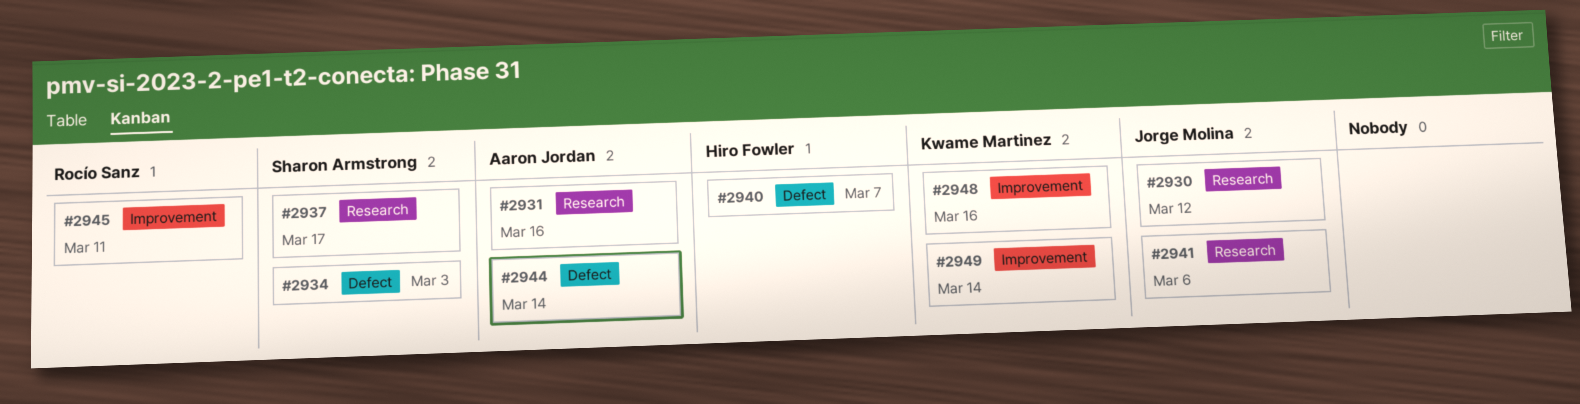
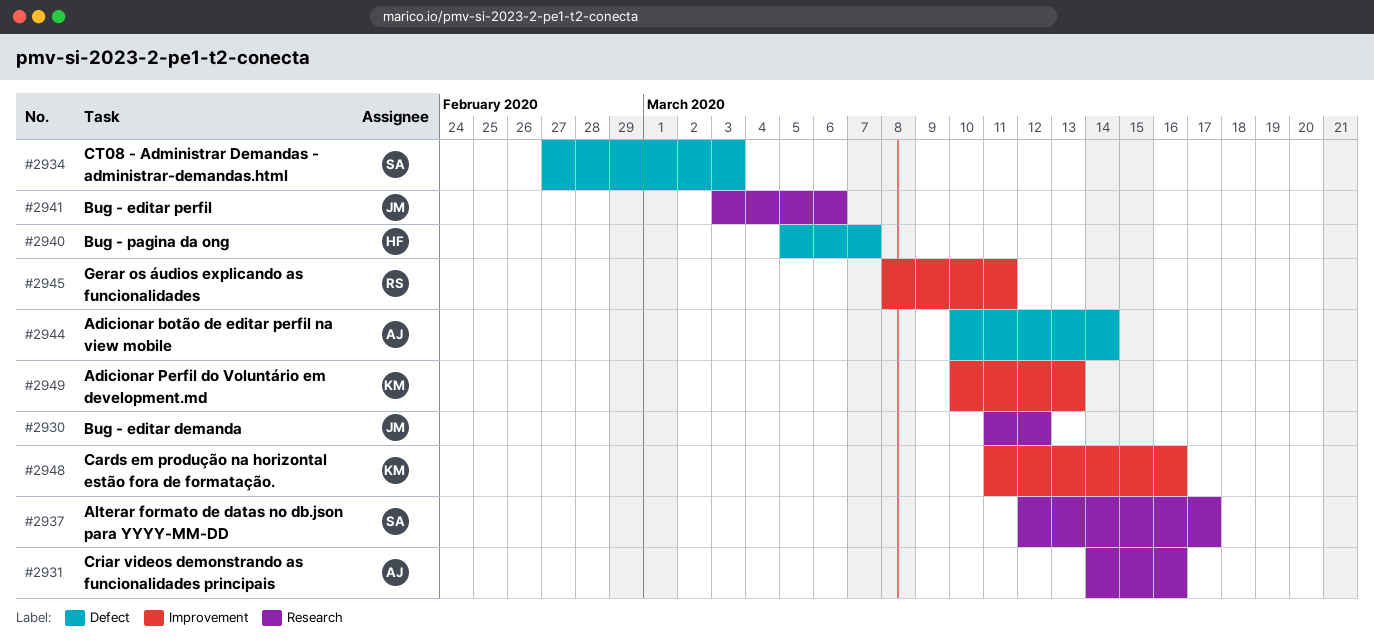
#2949, due: Mar 14 -> Mar 13

